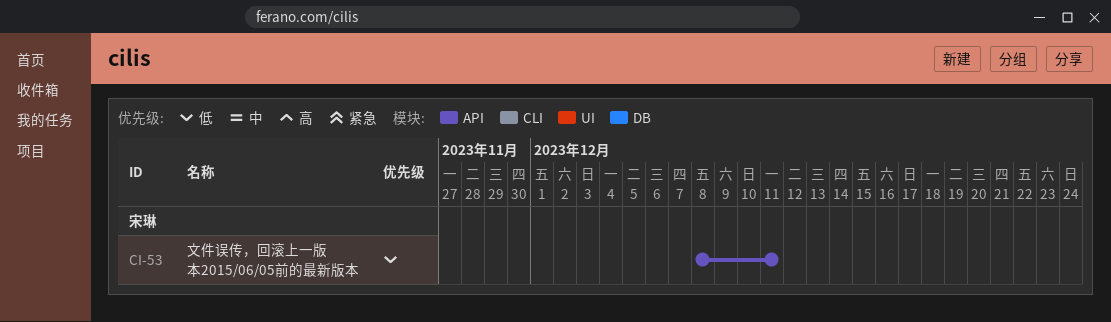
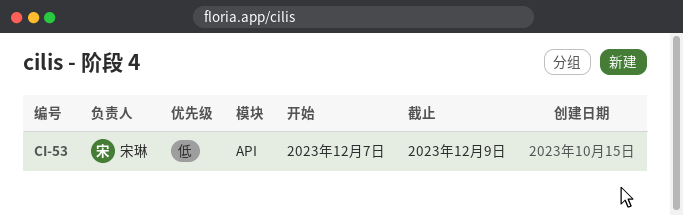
CI-53, start: Dec 8 -> Dec 7
CI-53, due: Dec 11 -> Dec 9

